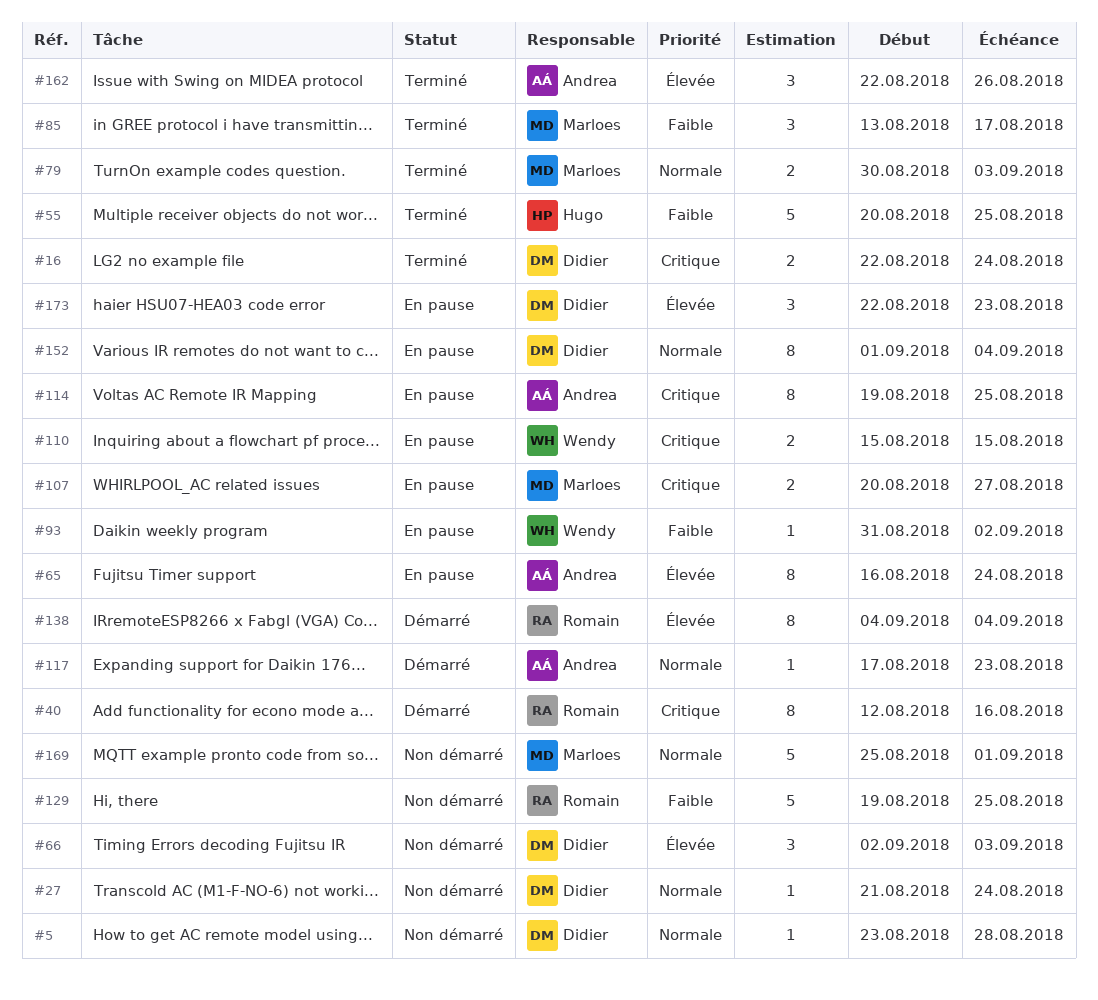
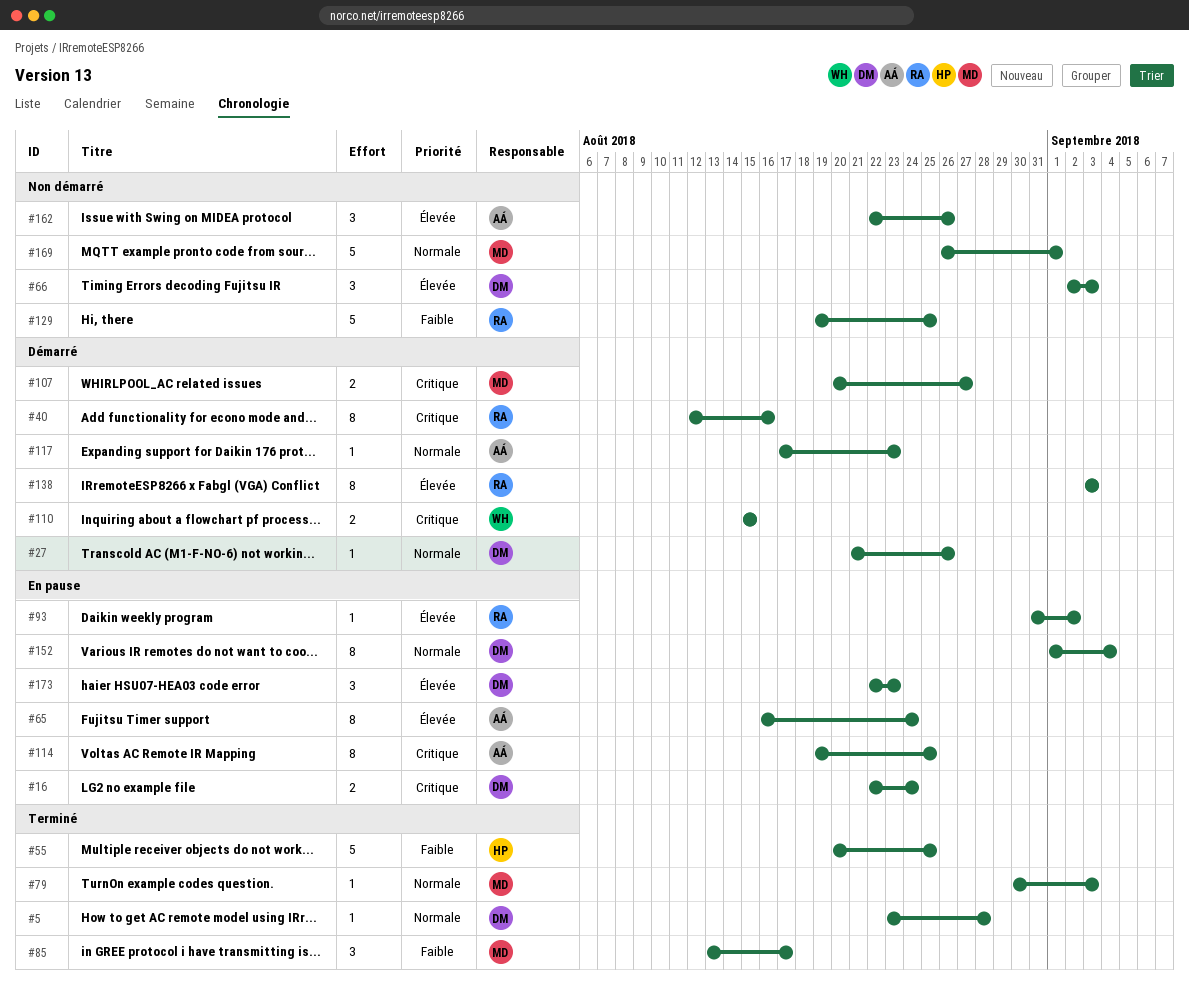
#5, status: Non démarré -> Terminé
#16, status: Terminé -> En pause
#27, status: Non démarré -> Démarré
#27, due: Aug 24 -> Aug 26
#79, estimate: 2 -> 1
#93, owner: Wendy -> Romain
#93, priority: Faible -> Élevée
#107, status: En pause -> Démarré
#110, status: En pause -> Démarré
#138, start: Sep 4 -> Sep 3
#138, due: Sep 4 -> Sep 3
#162, status: Terminé -> Non démarré
#169, start: Aug 25 -> Aug 26

